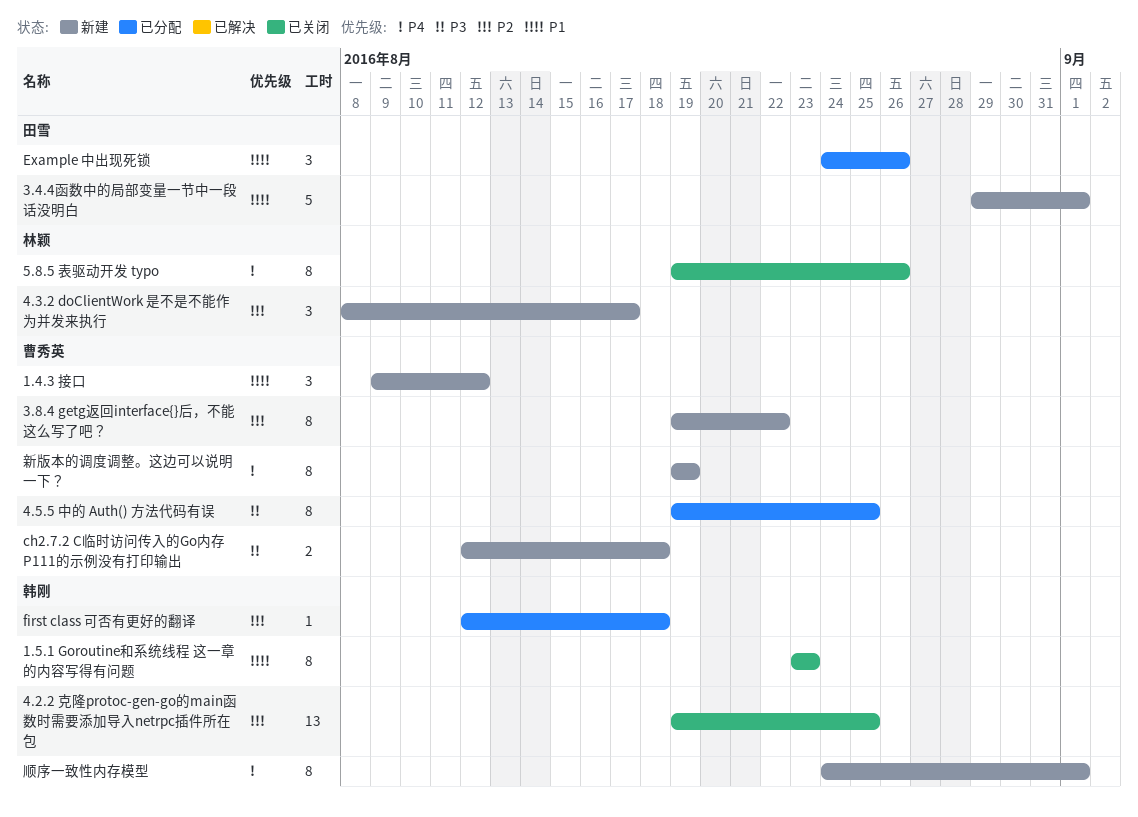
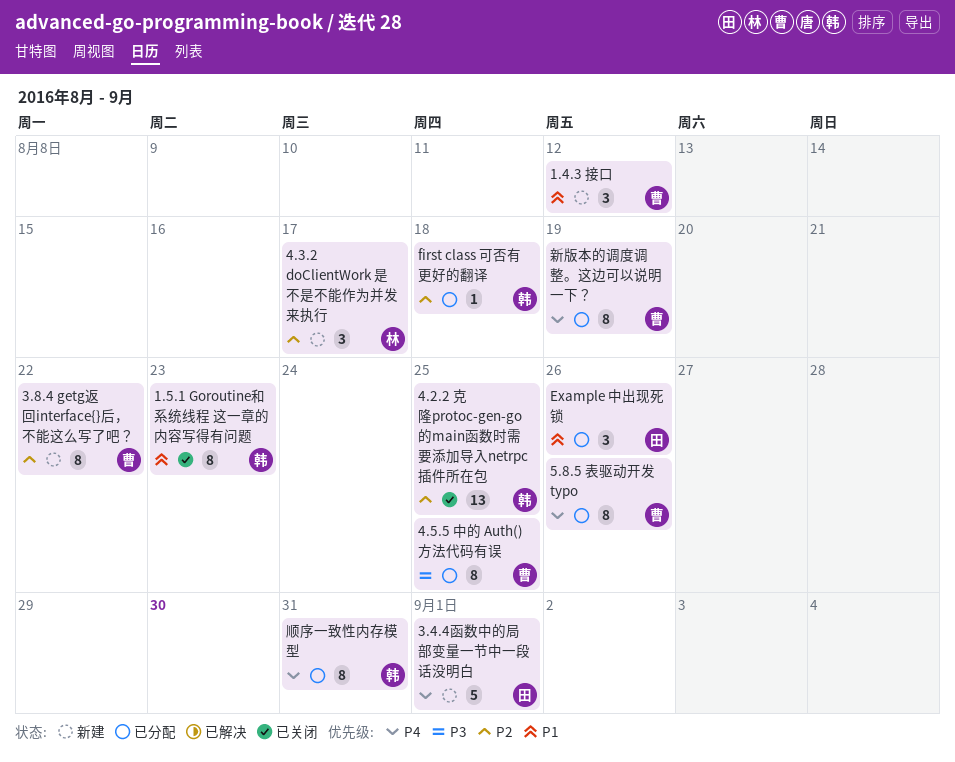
3.4.4函数中的局部变量一节中一段话没明白, priority: P1 -> P4
5.8.5 表驱动开发 typo, status: 已关闭 -> 已分配
5.8.5 表驱动开发 typo, owner: 林颖 -> 曹秀英
ch2.7.2 C临时访问传入的Go内存 P111的示例没有打印输出: present -> none
新版本的调度调整。这边可以说明一下？, status: 新建 -> 已分配
顺序一致性内存模型, status: 新建 -> 已分配
顺序一致性内存模型, due: Sep 1 -> Aug 31

